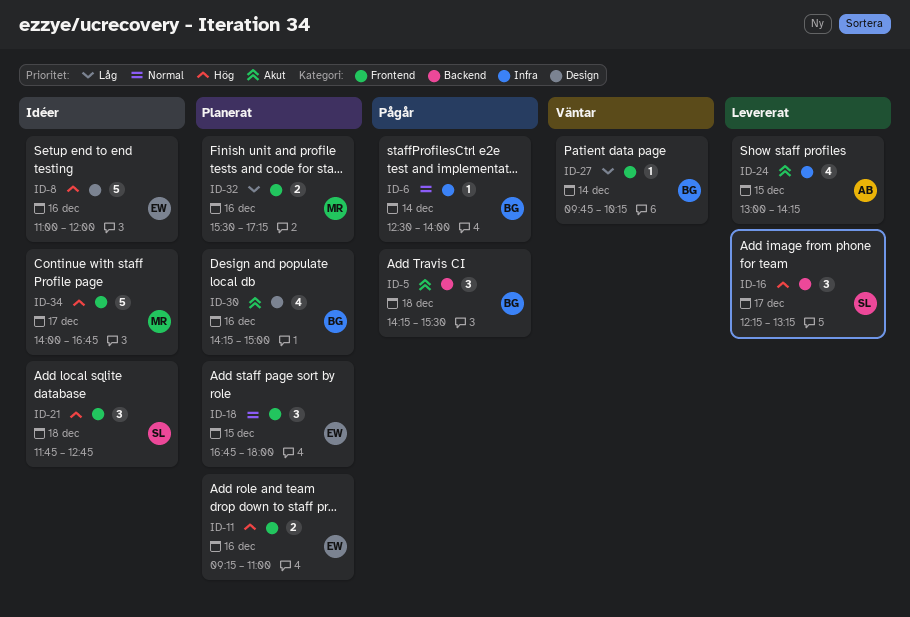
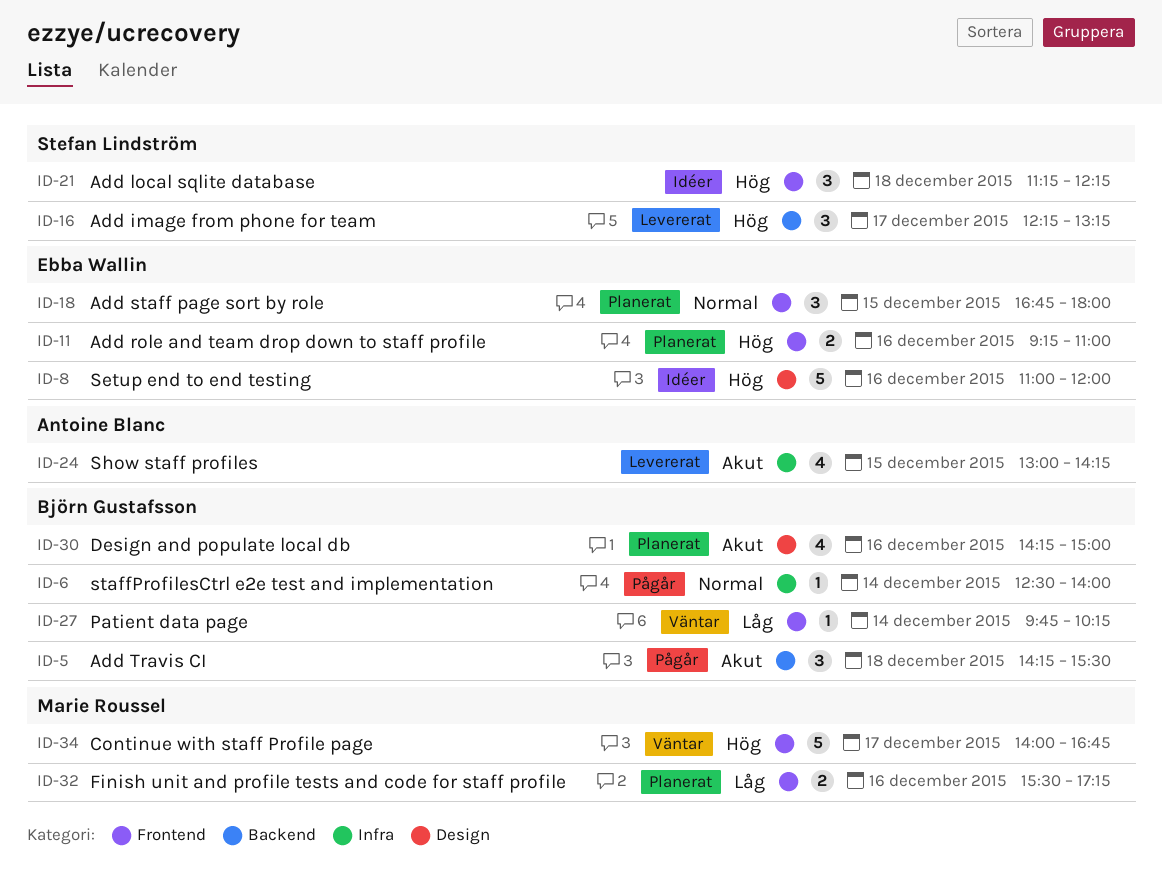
ID-21, begins: 11:45 -> 11:15
ID-21, ends: 12:45 -> 12:15
ID-34, status: Idéer -> Väntar

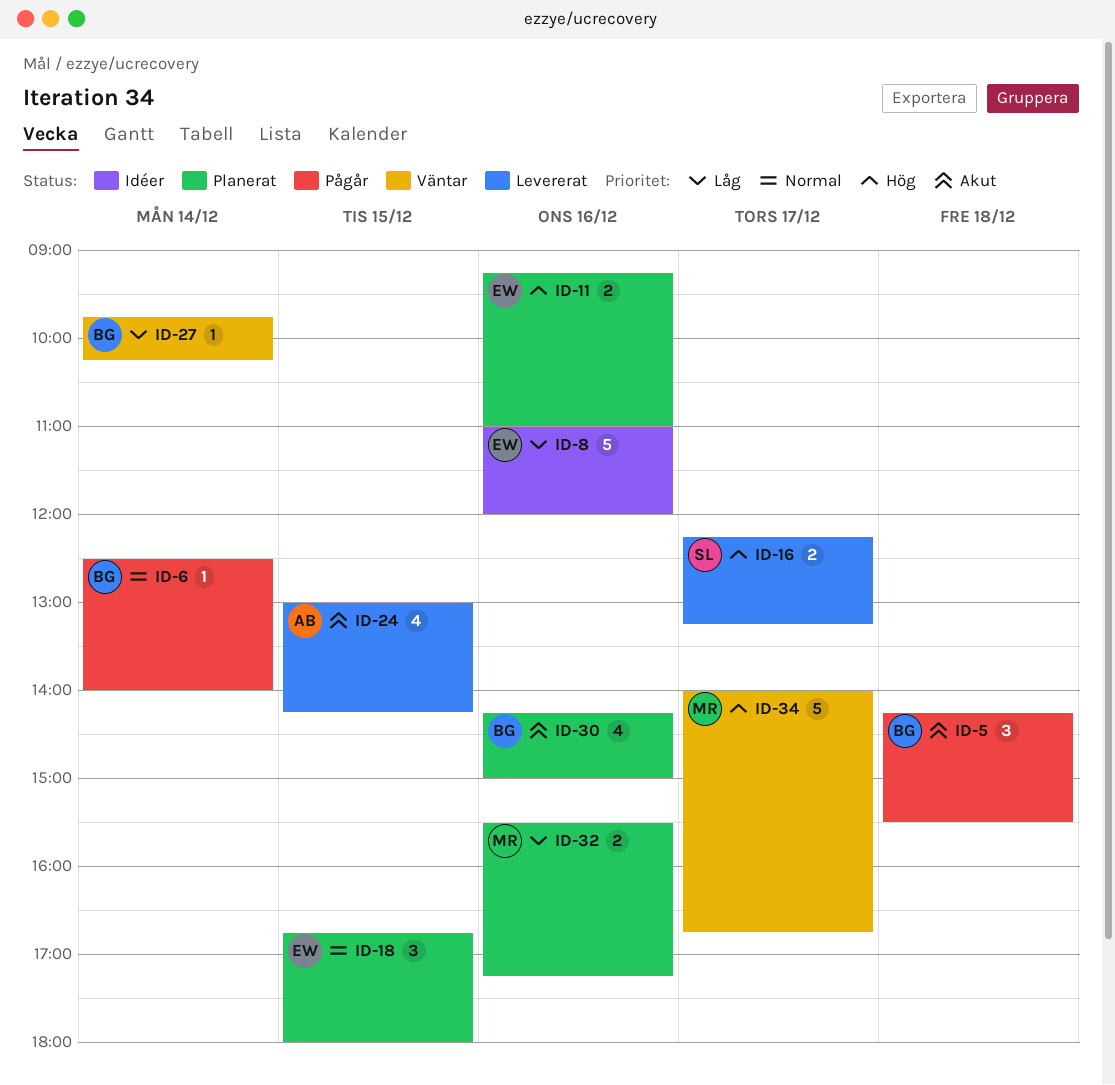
ID-8, priority: Hög -> Låg
ID-16, estimate: 3 -> 2
ID-21: present -> none

